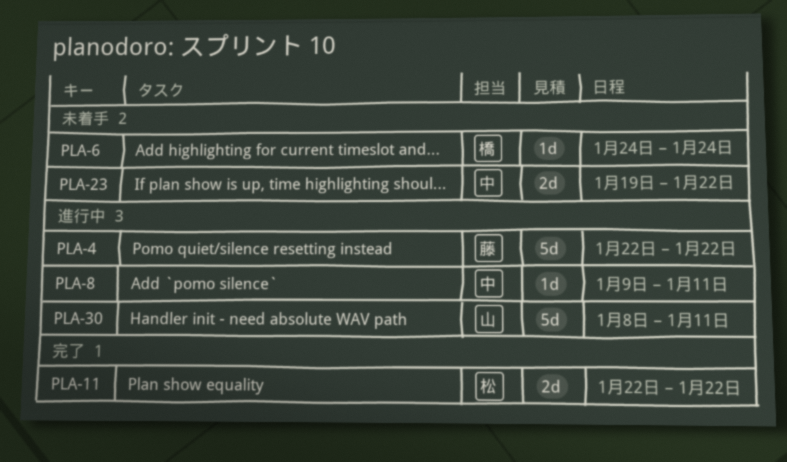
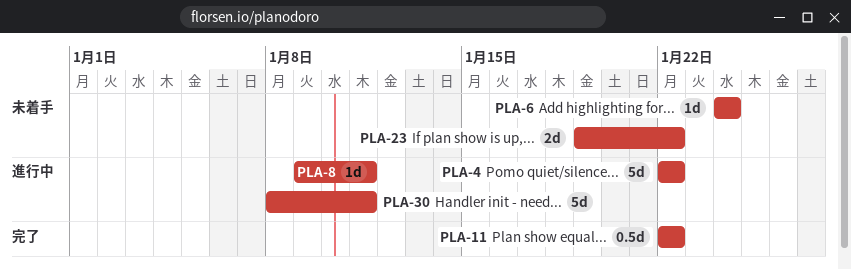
PLA-11, estimate: 2d -> 0.5d

